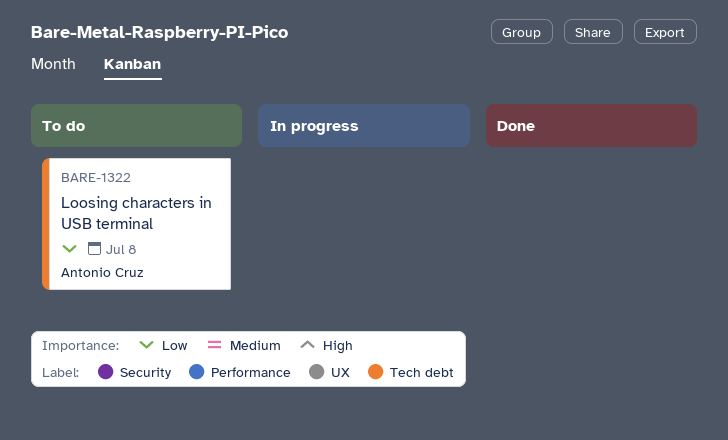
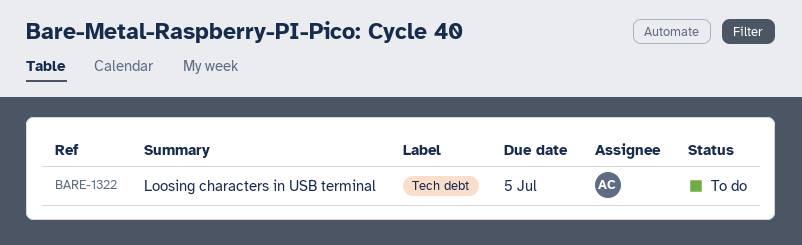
BARE-1322, due: Jul 8 -> Jul 5

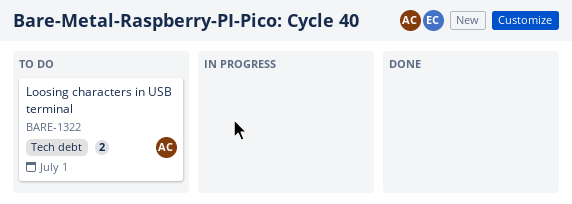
BARE-1322, due: Jul 5 -> Jul 1

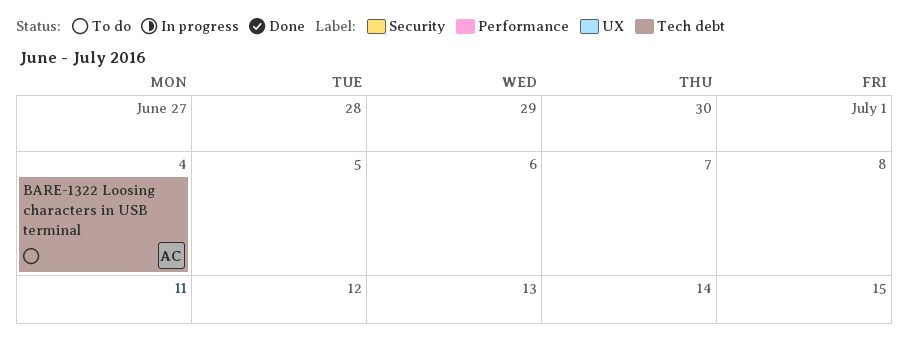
BARE-1322, due: Jul 1 -> Jul 4

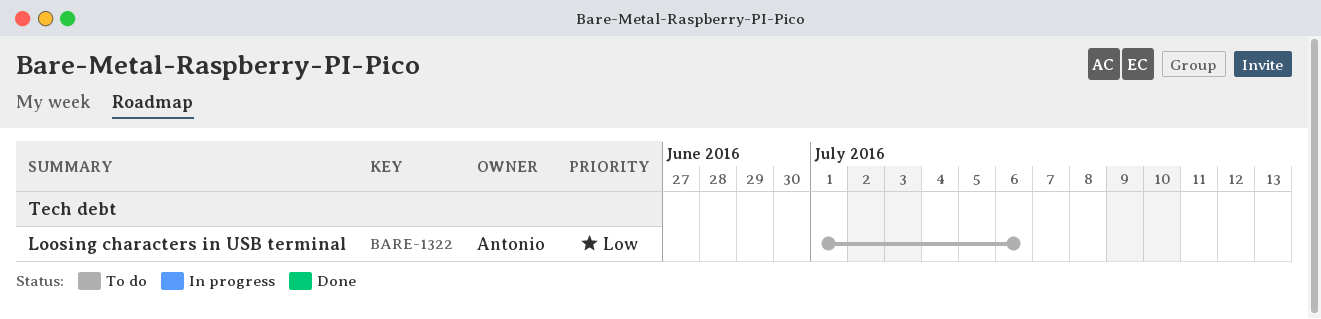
BARE-1322, due: Jul 4 -> Jul 6

